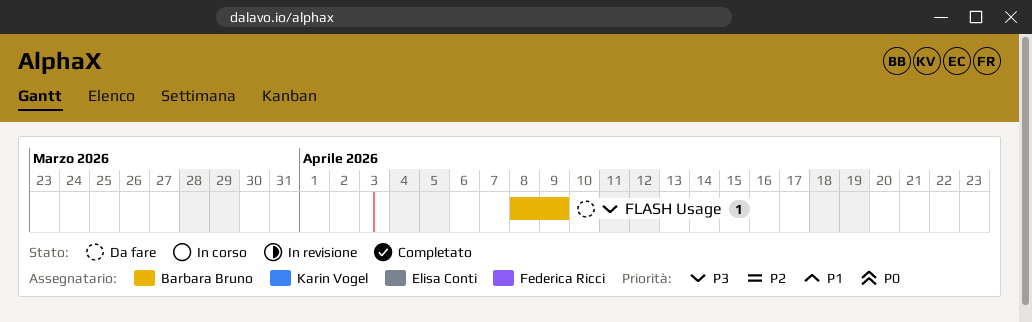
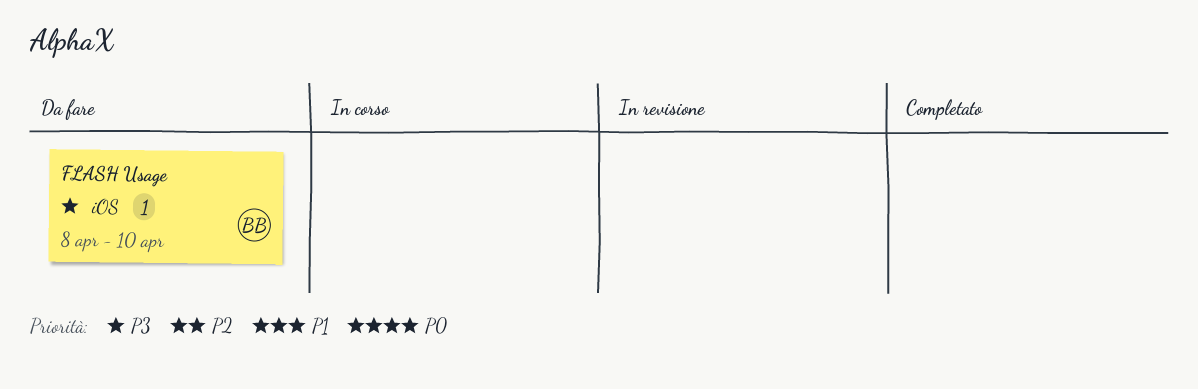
FLASH Usage, due: Apr 9 -> Apr 10

